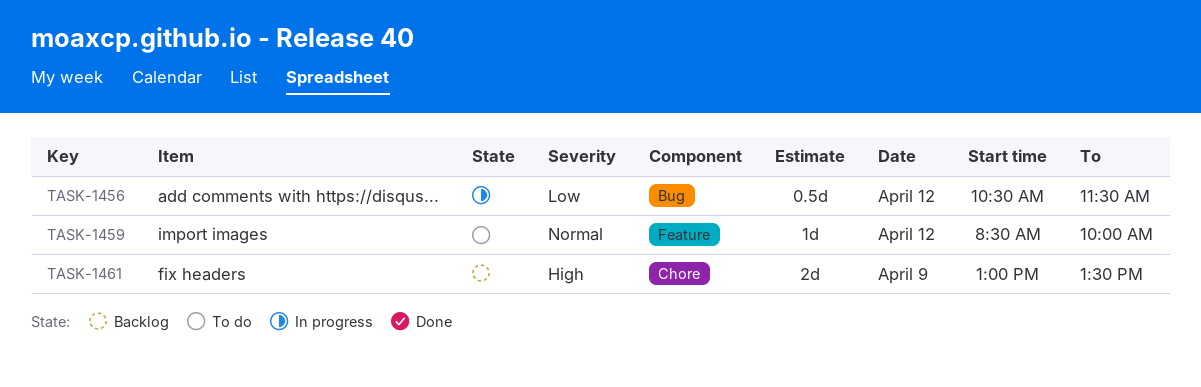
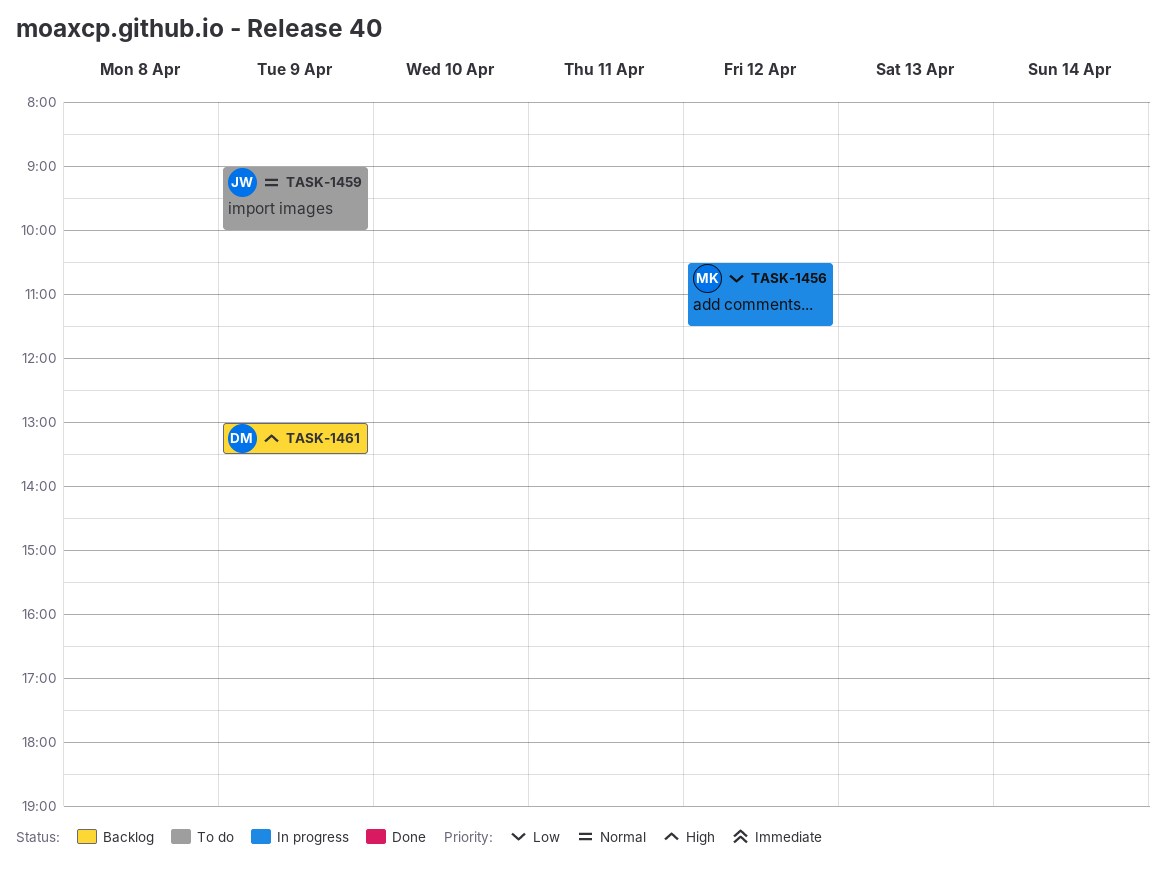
TASK-1459, day: Apr 12 -> Apr 9
TASK-1459, begins: 08:30 -> 09:00

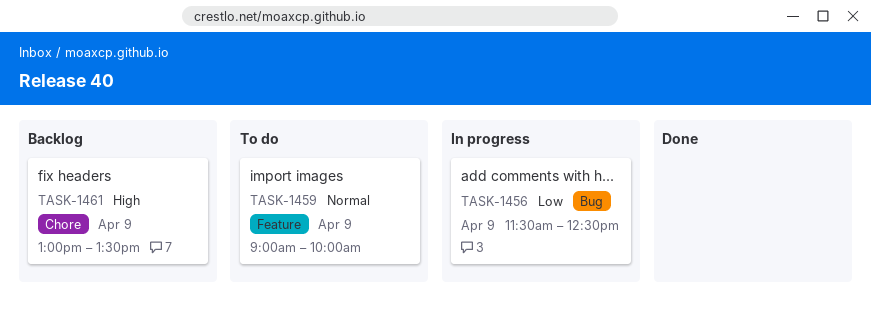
TASK-1456, day: Apr 12 -> Apr 9
TASK-1456, begins: 10:30 -> 11:30
TASK-1456, ends: 11:30 -> 12:30

